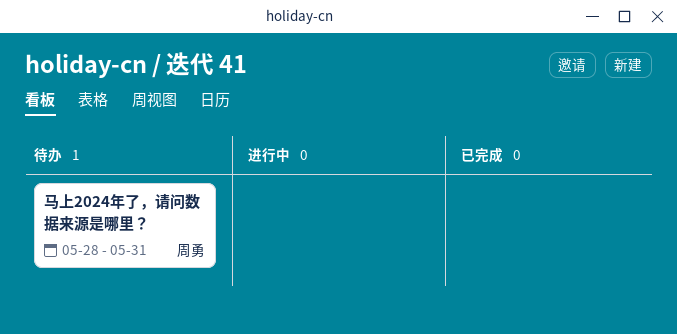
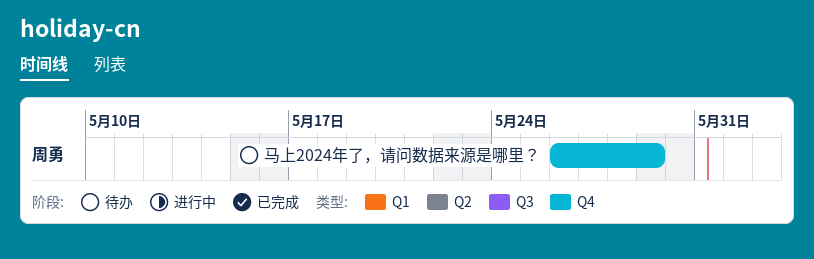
马上2024年了，请问数据来源是哪里？, start: May 28 -> May 26
马上2024年了，请问数据来源是哪里？, due: May 31 -> May 29

